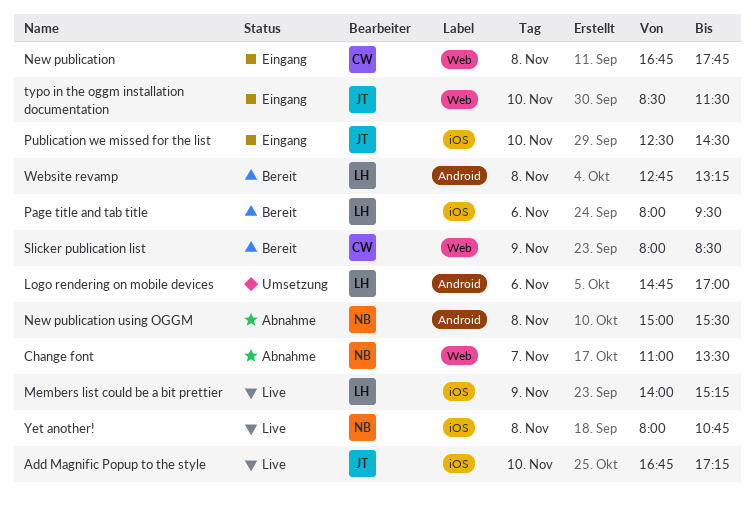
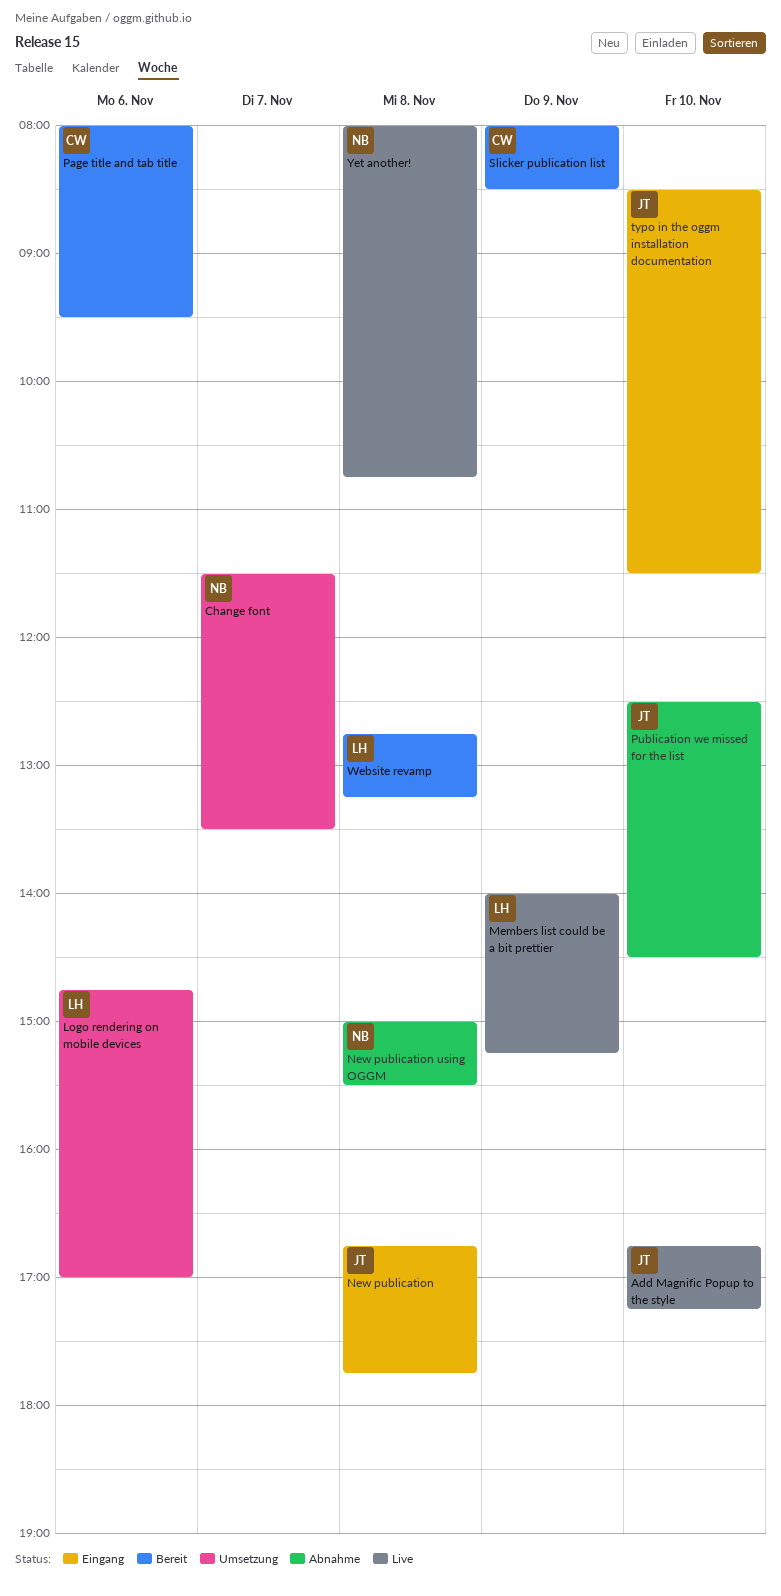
Change font, status: Abnahme -> Umsetzung
Change font, begins: 11:00 -> 11:30
New publication, owner: CW -> JT
Page title and tab title, owner: LH -> CW
Publication we missed for the list, status: Eingang -> Abnahme

